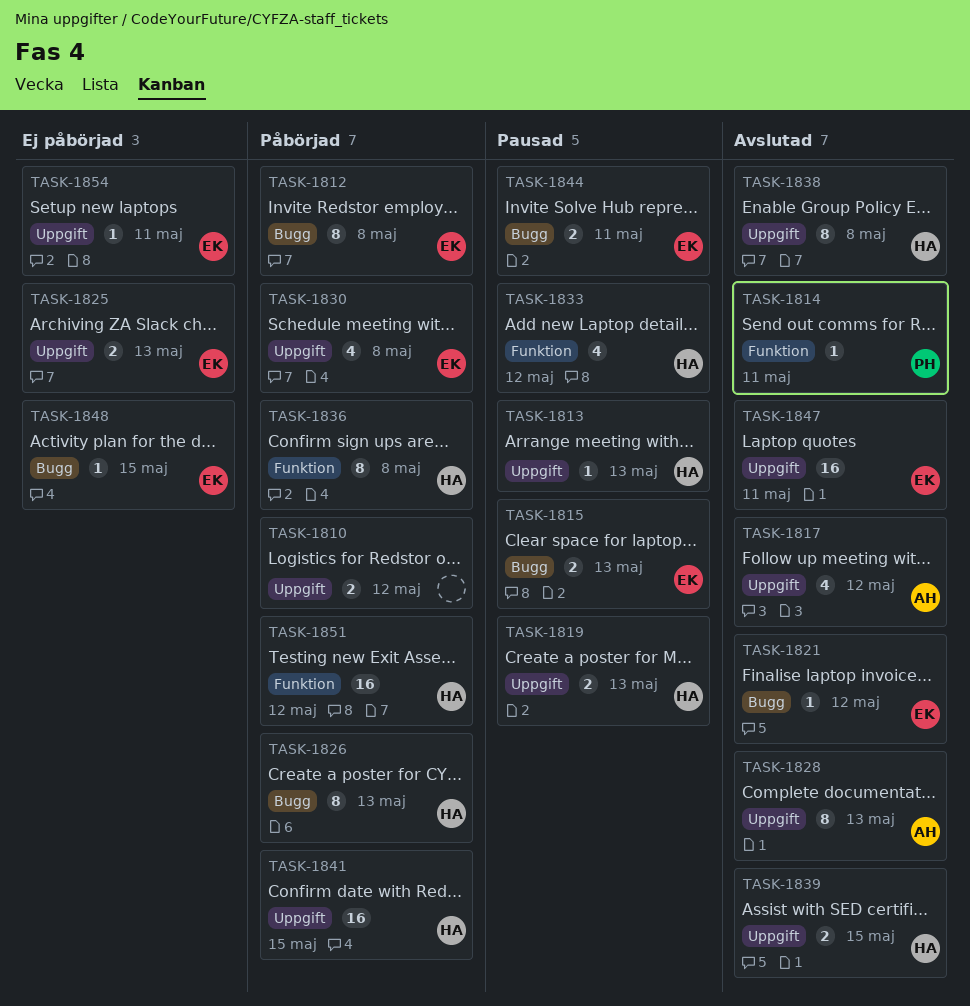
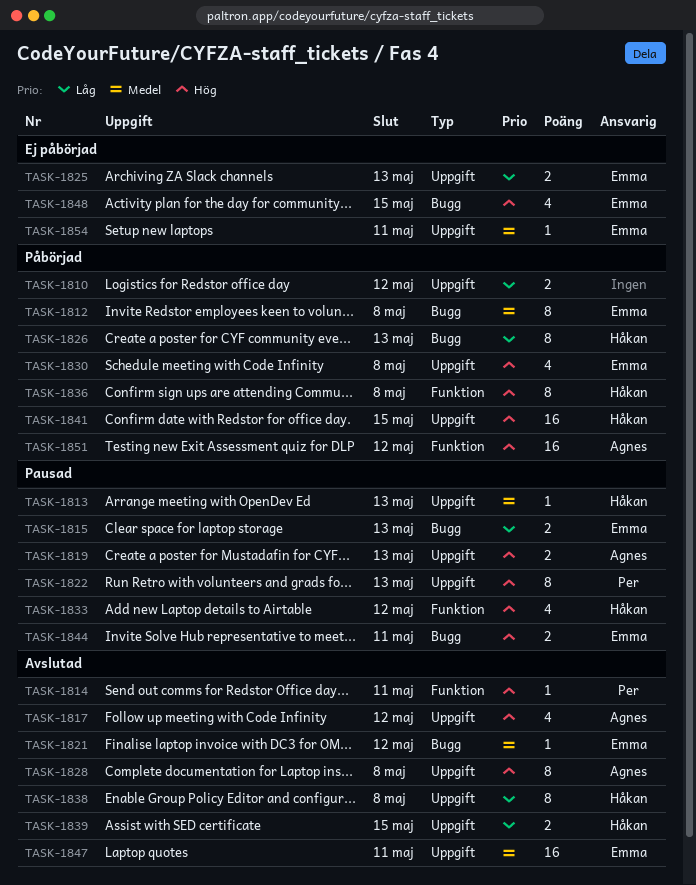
TASK-1819, owner: Håkan -> Agnes
TASK-1822: none -> present
TASK-1828, due: May 13 -> May 8
TASK-1848, estimate: 1 -> 4
TASK-1851, owner: Håkan -> Agnes

